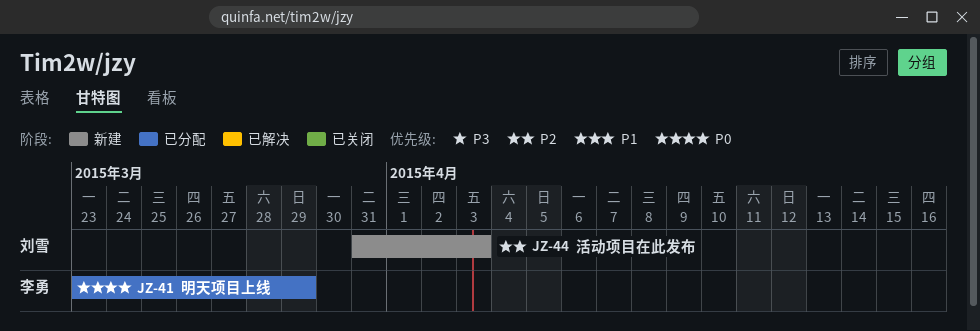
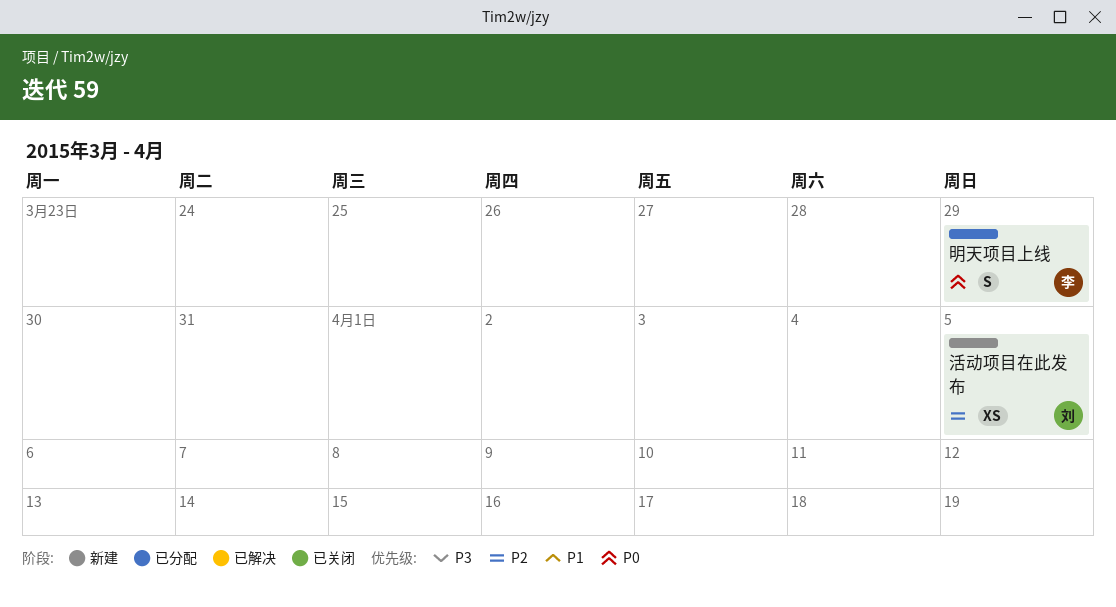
活动项目在此发布, due: Apr 3 -> Apr 5

